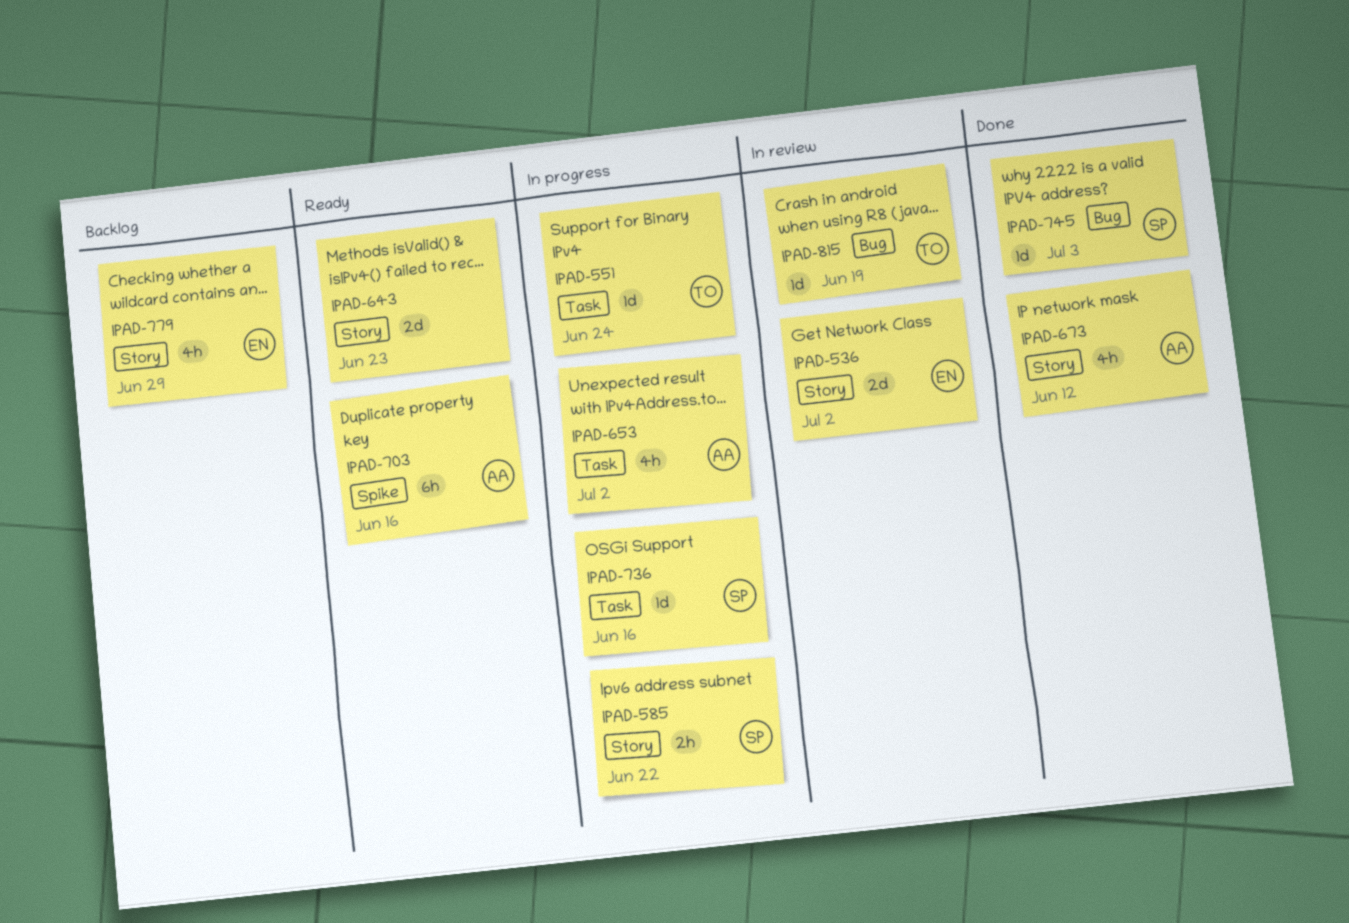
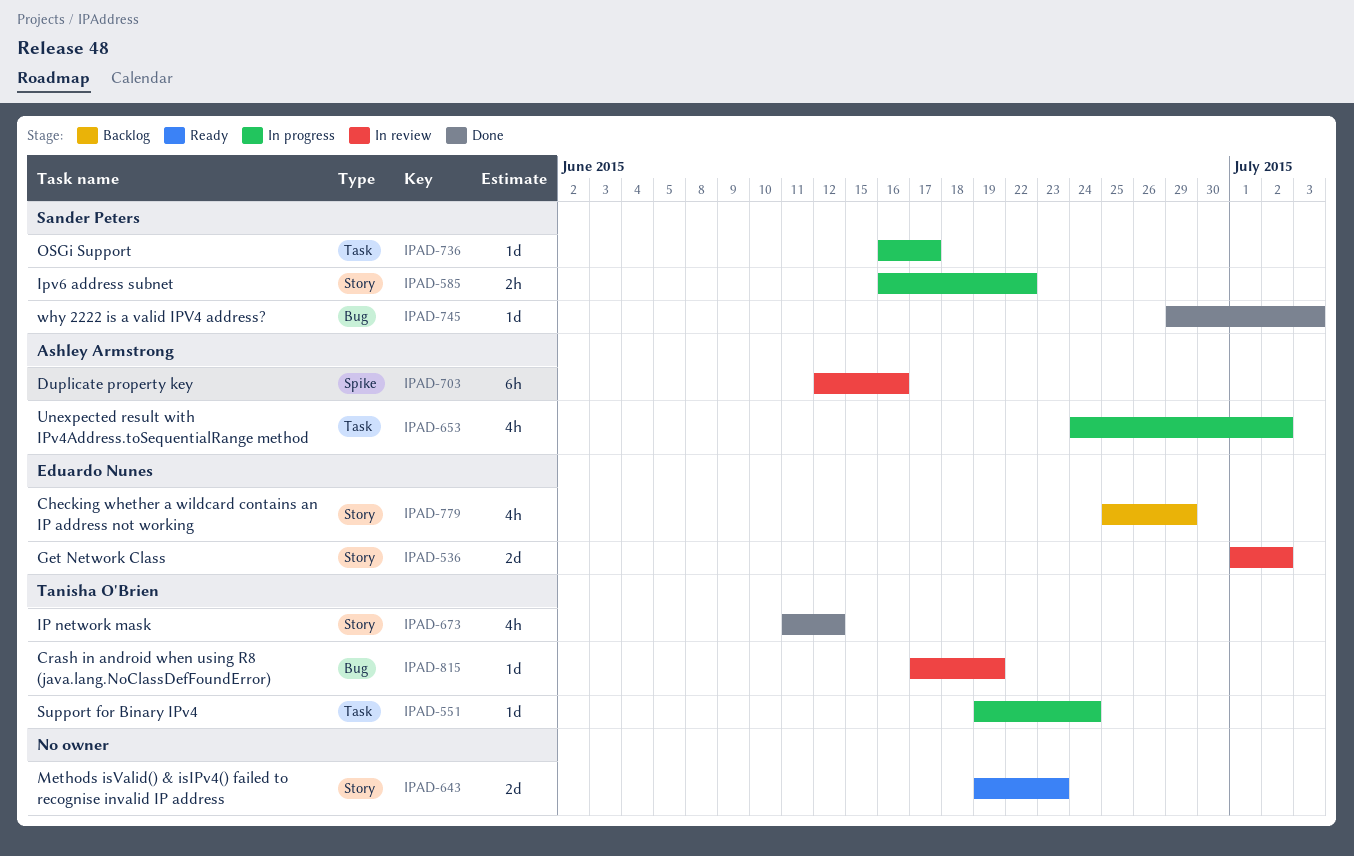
IPAD-673, owner: Ashley Armstrong -> Tanisha O'Brien
IPAD-703, status: Ready -> In review
IPAD-736, due: Jun 16 -> Jun 17

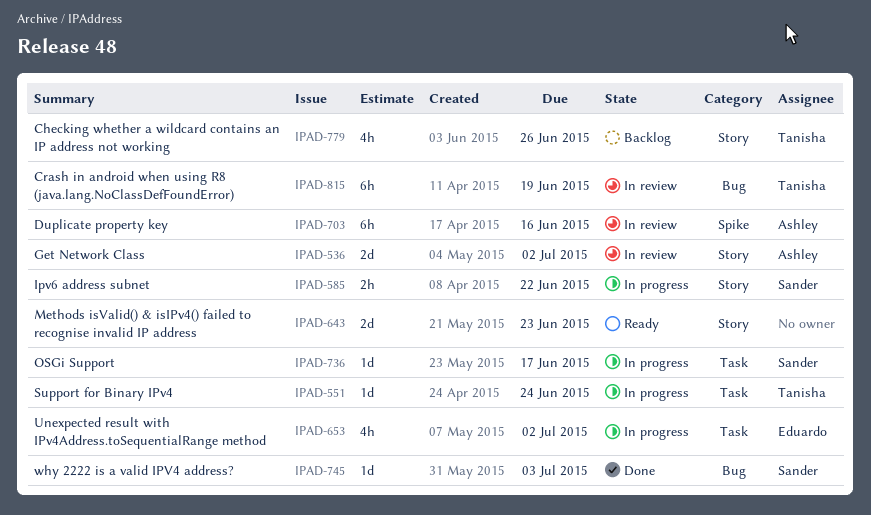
IPAD-536, owner: Eduardo Nunes -> Ashley Armstrong
IPAD-653, owner: Ashley Armstrong -> Eduardo Nunes
IPAD-673: present -> none
IPAD-779, owner: Eduardo Nunes -> Tanisha O'Brien
IPAD-779, due: Jun 29 -> Jun 26
IPAD-815, estimate: 1d -> 6h

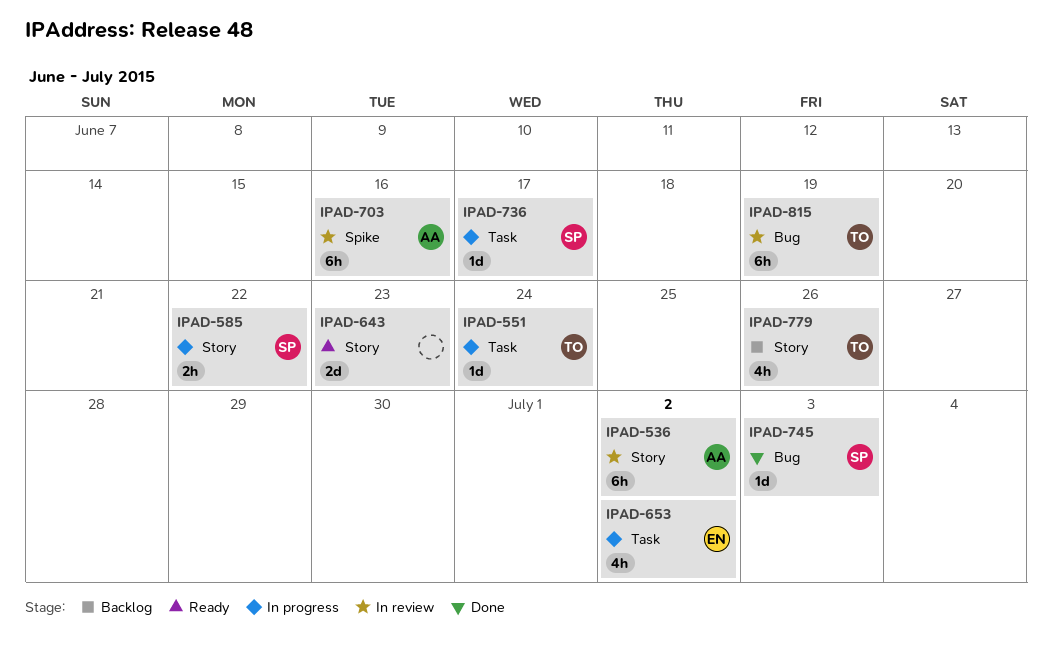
IPAD-536, estimate: 2d -> 6h

